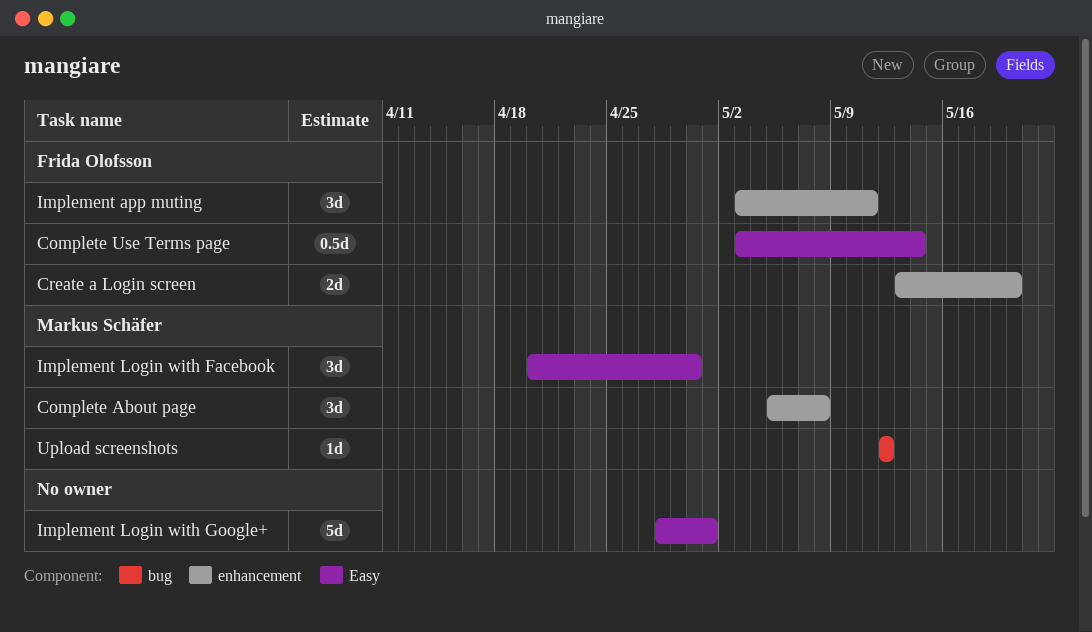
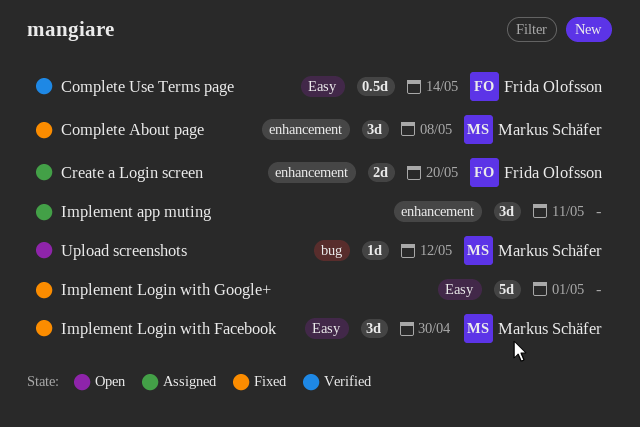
Implement app muting, owner: Frida Olofsson -> none

